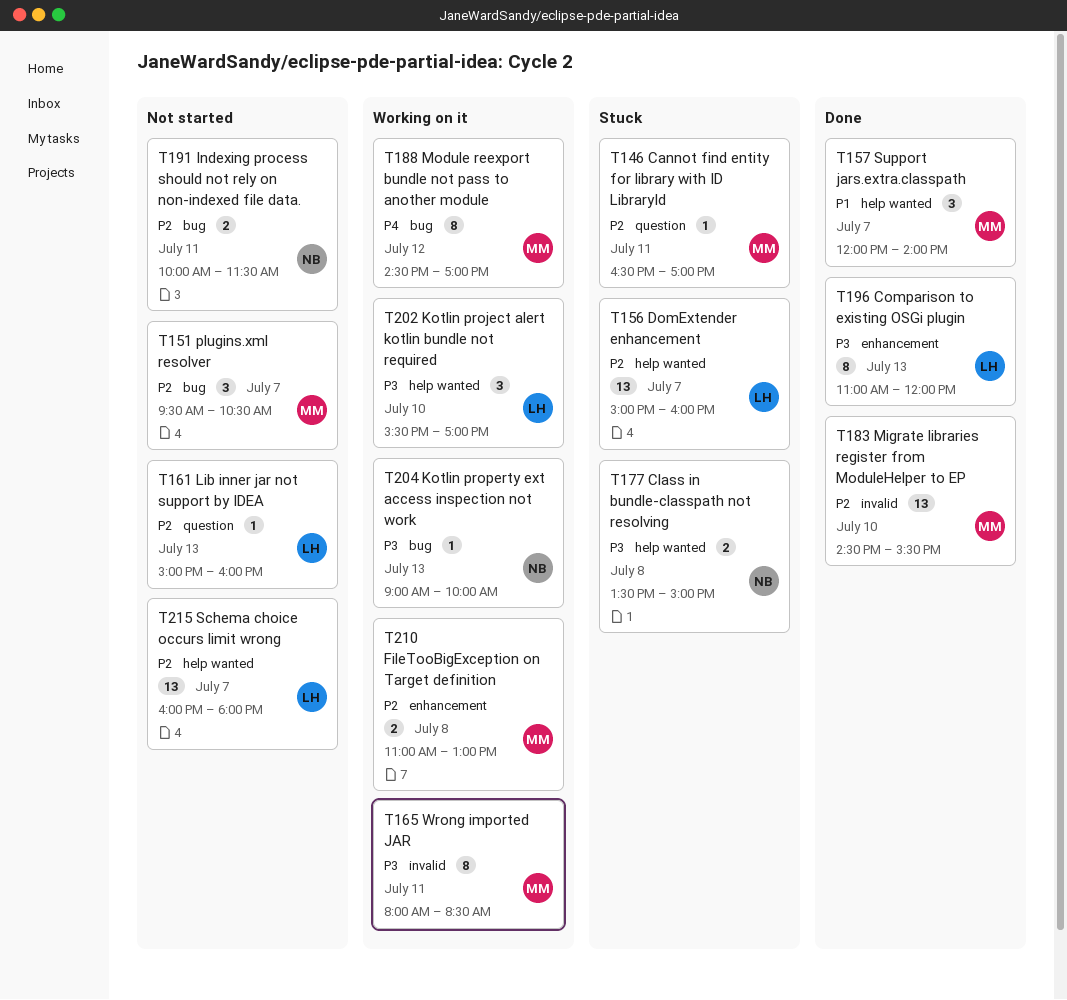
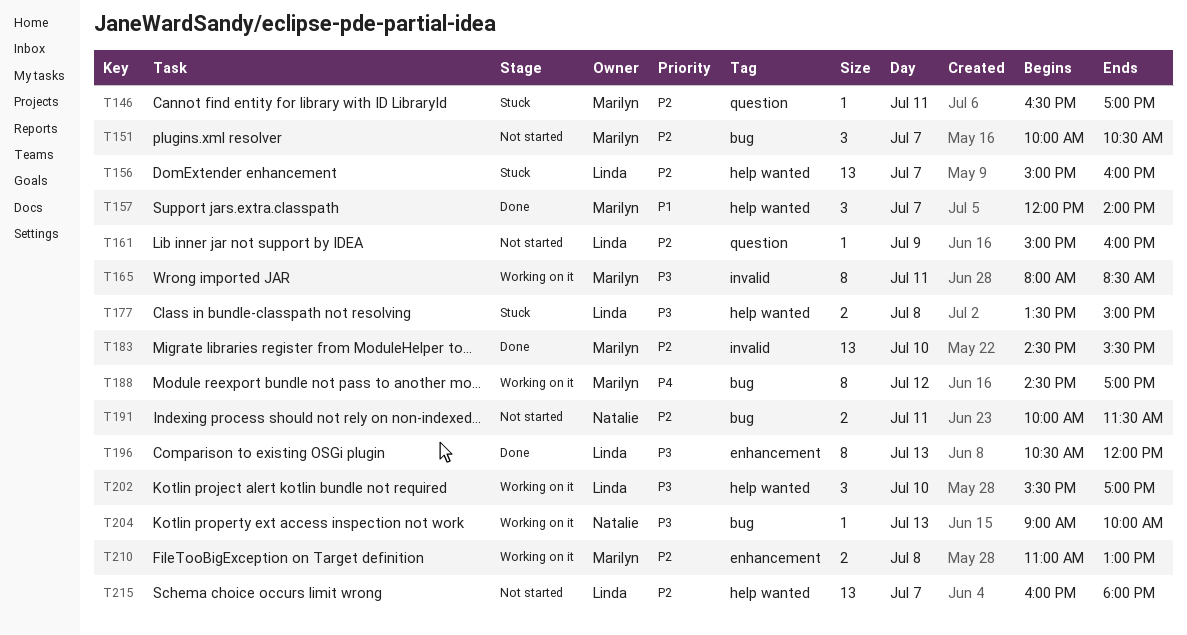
T151, begins: 09:30 -> 10:00
T161, day: Jul 13 -> Jul 9
T177, owner: Natalie -> Linda
T196, begins: 11:00 -> 10:30

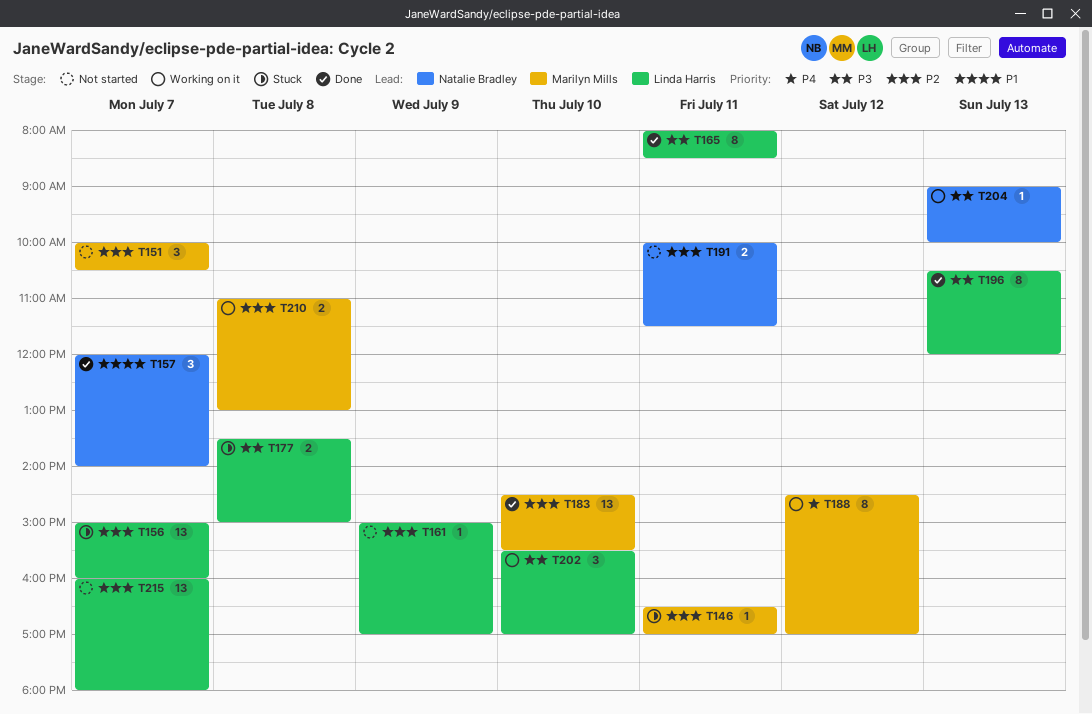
T157, owner: Marilyn Mills -> Natalie Bradley
T161, ends: 16:00 -> 17:00
T165, status: Working on it -> Done
T165, owner: Marilyn Mills -> Linda Harris

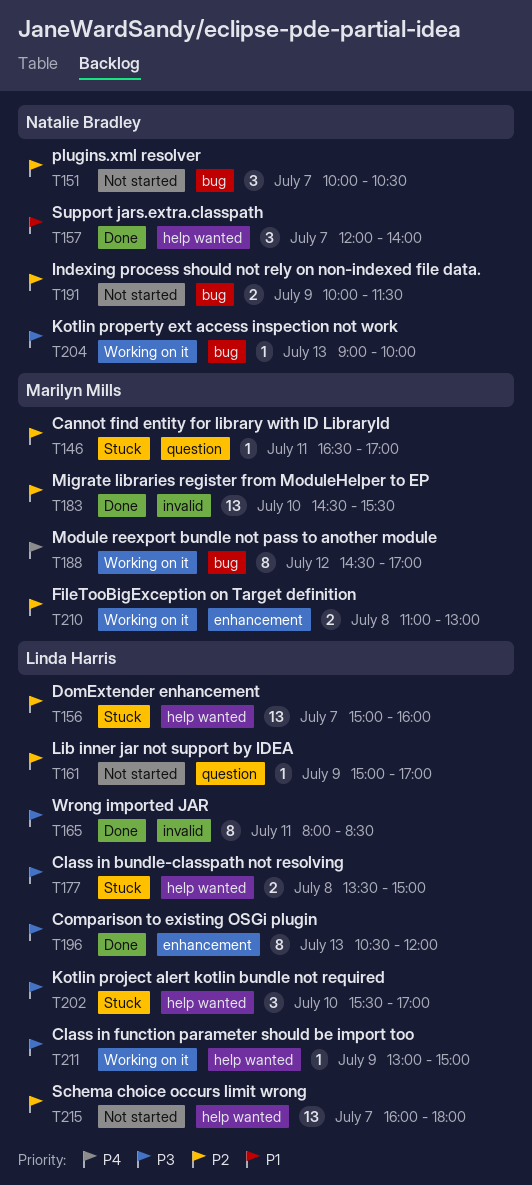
T151, owner: Marilyn Mills -> Natalie Bradley
T191, day: Jul 11 -> Jul 9
T202, status: Working on it -> Stuck
T211: none -> present

